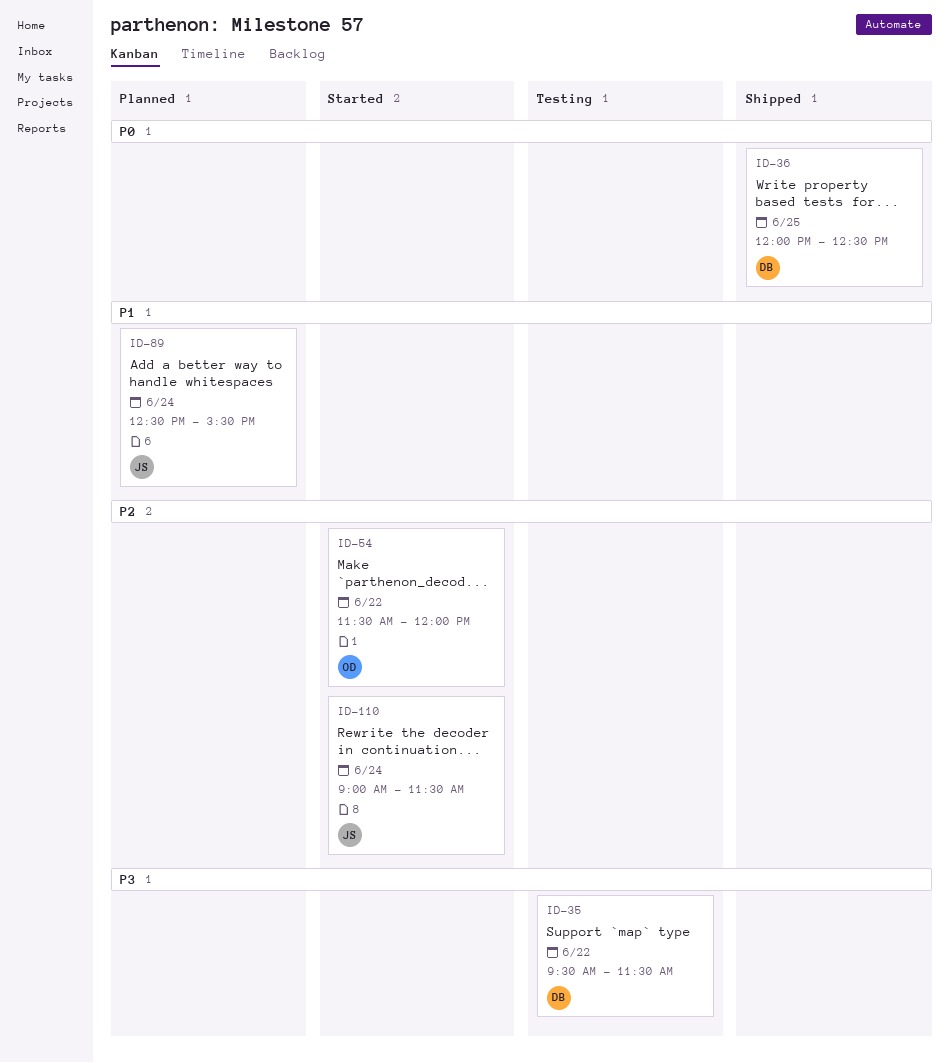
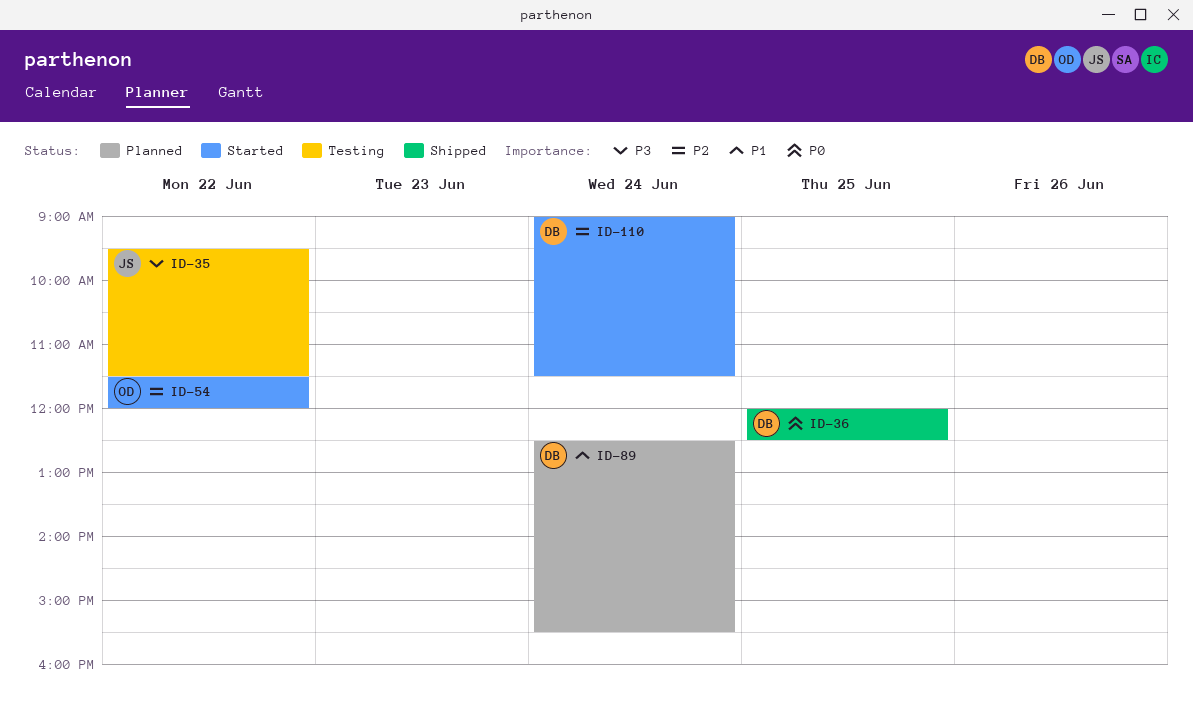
ID-35, owner: DB -> JS
ID-89, owner: JS -> DB
ID-110, owner: JS -> DB

